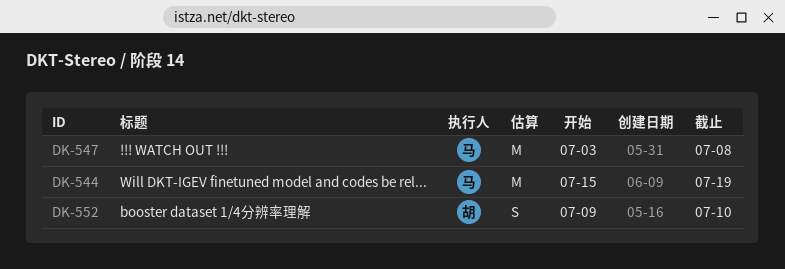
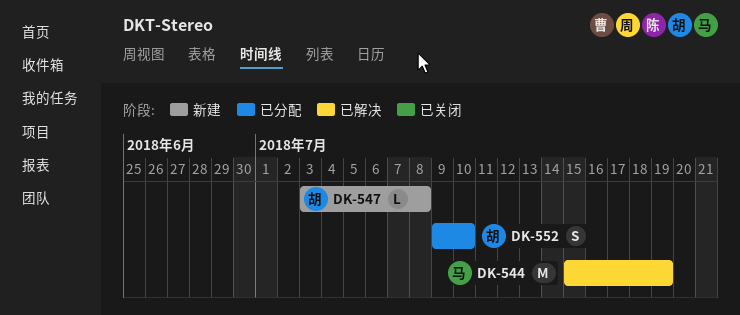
DK-547, owner: 马 -> 胡
DK-547, estimate: M -> L

